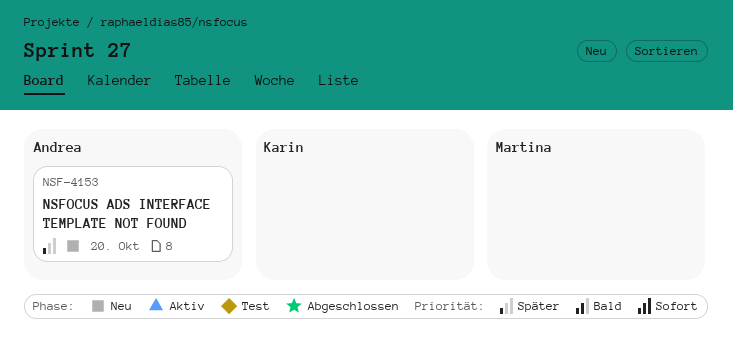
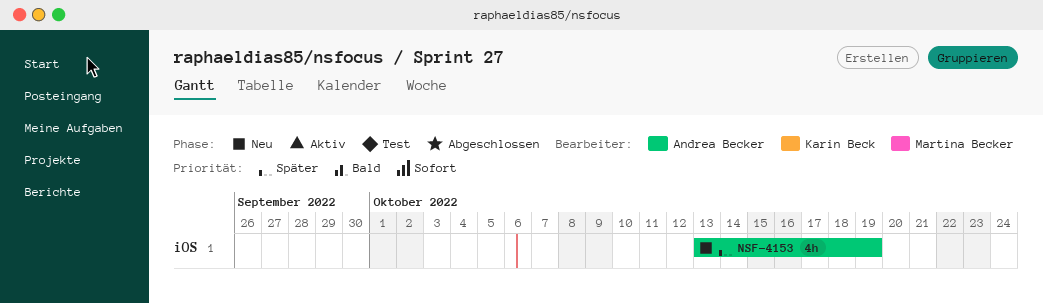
NSF-4153, due: Oct 20 -> Oct 19

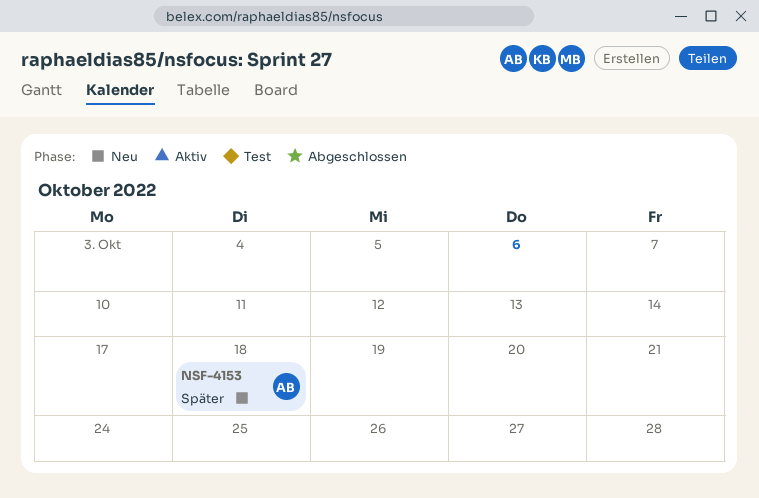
NSF-4153, due: Oct 19 -> Oct 18

